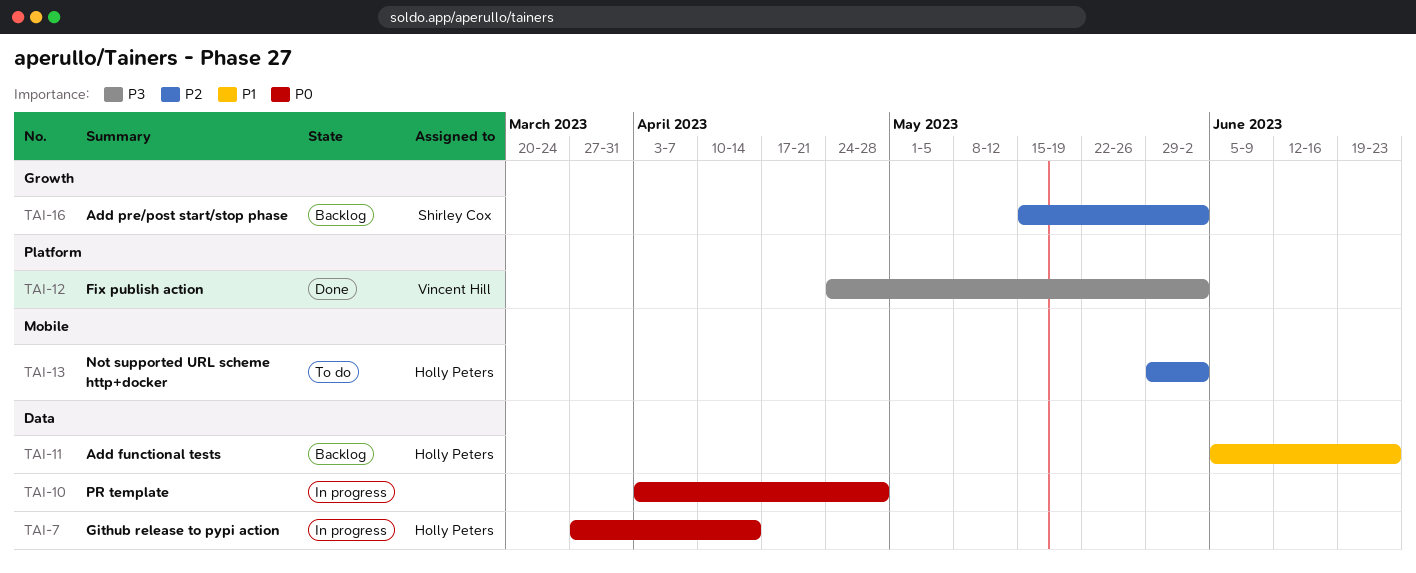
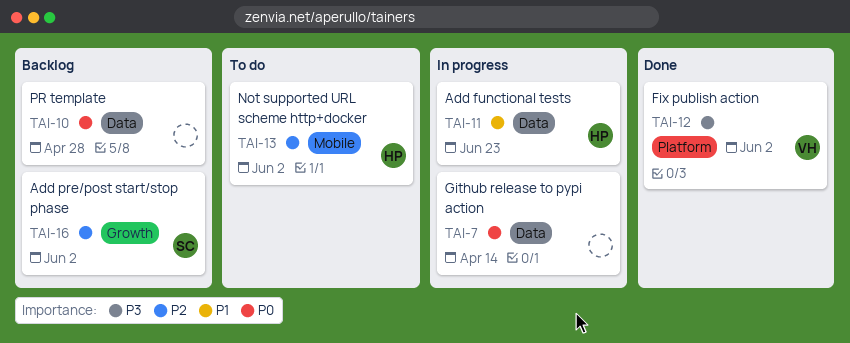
TAI-7, owner: Holly Peters -> none
TAI-10, status: In progress -> Backlog
TAI-11, status: Backlog -> In progress

